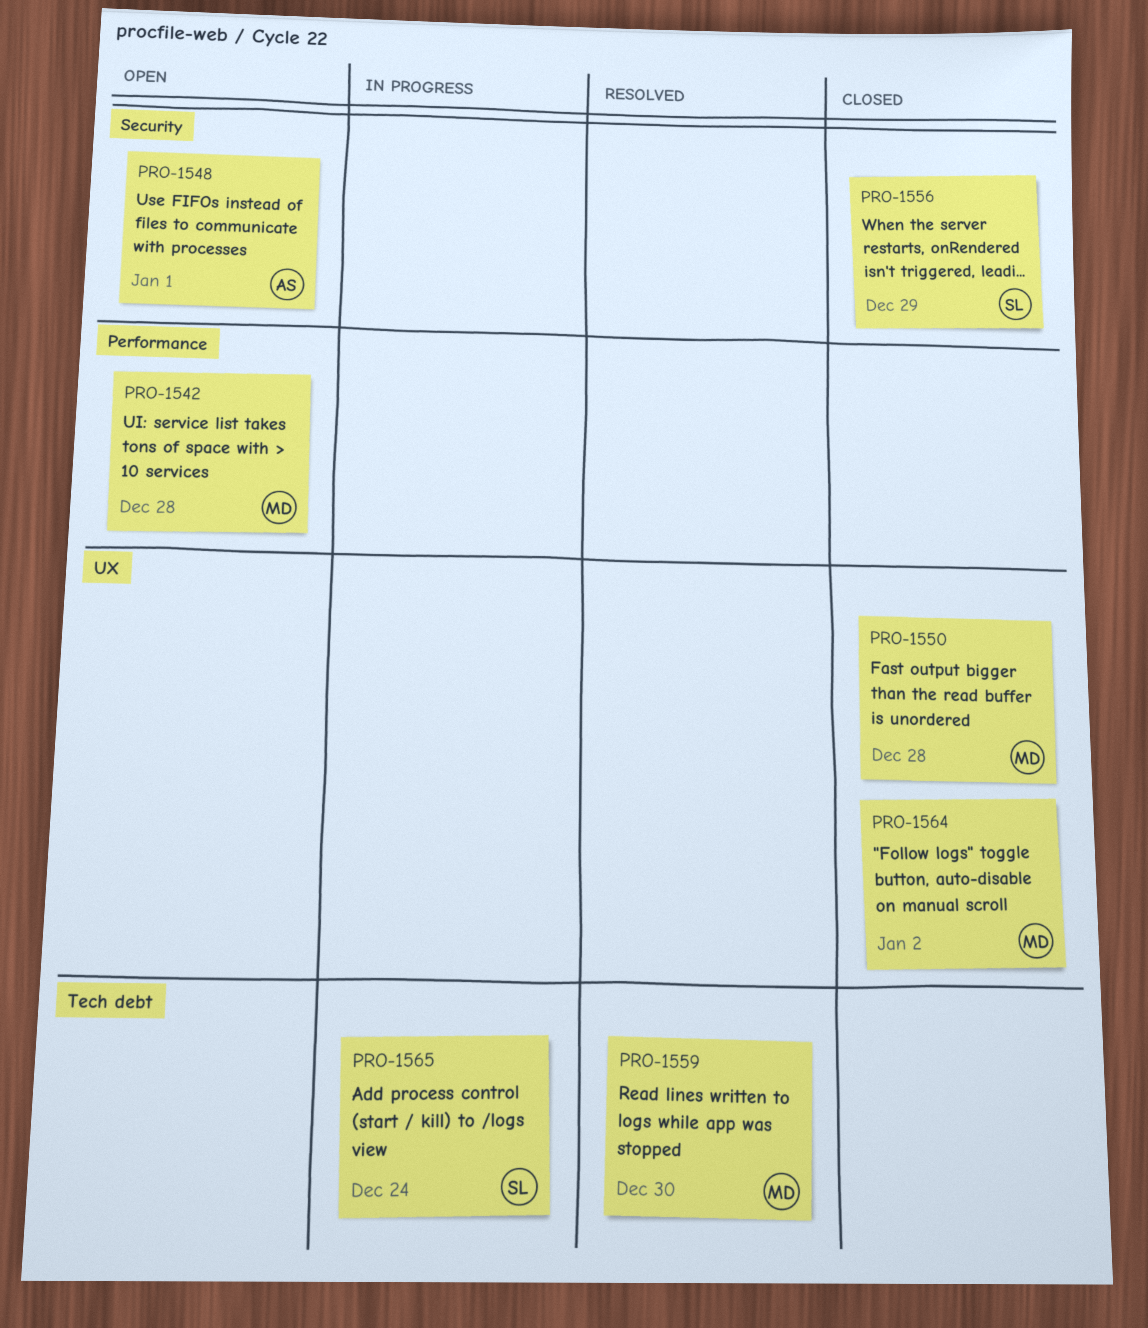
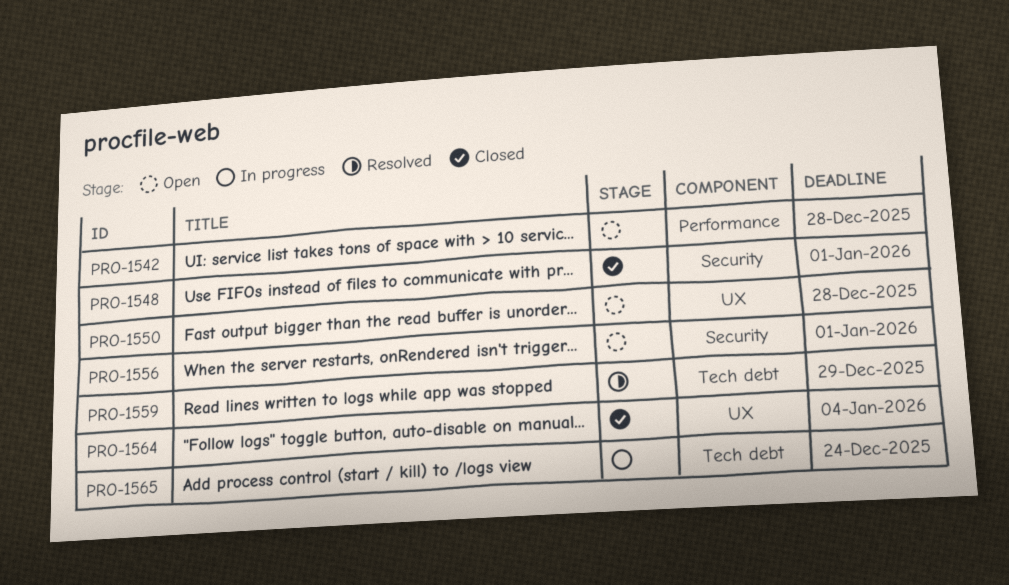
PRO-1548, status: Open -> Closed
PRO-1550, status: Closed -> Open
PRO-1556, status: Closed -> Open
PRO-1556, due: Dec 29 -> Jan 1
PRO-1559, due: Dec 30 -> Dec 29
PRO-1564, due: Jan 2 -> Jan 4

